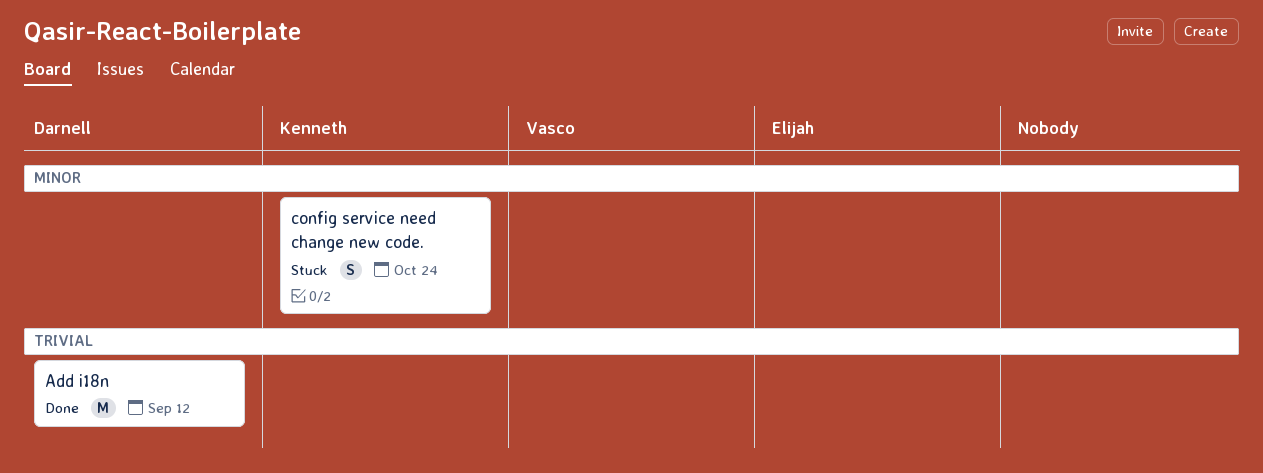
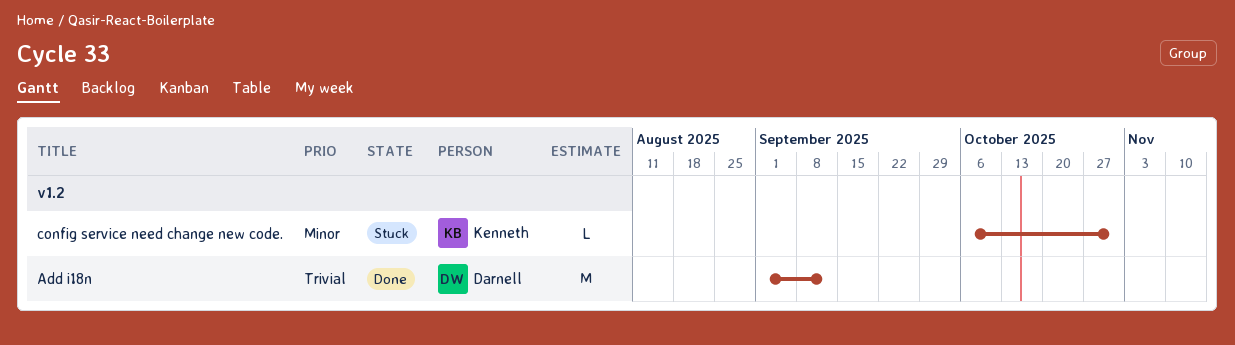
config service need change new code., estimate: S -> L
config service need change new code., due: Oct 24 -> Oct 31

